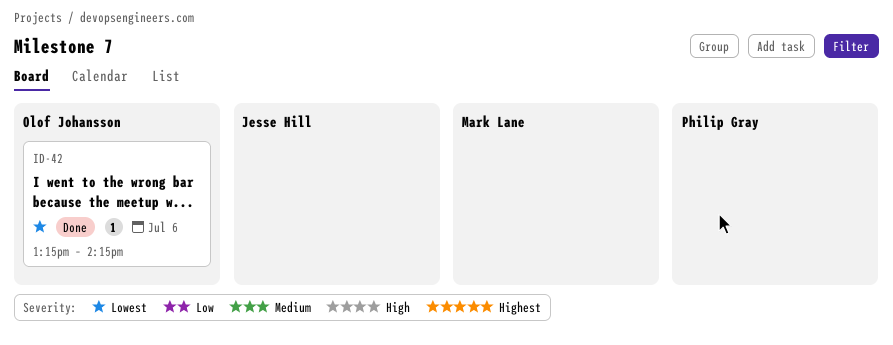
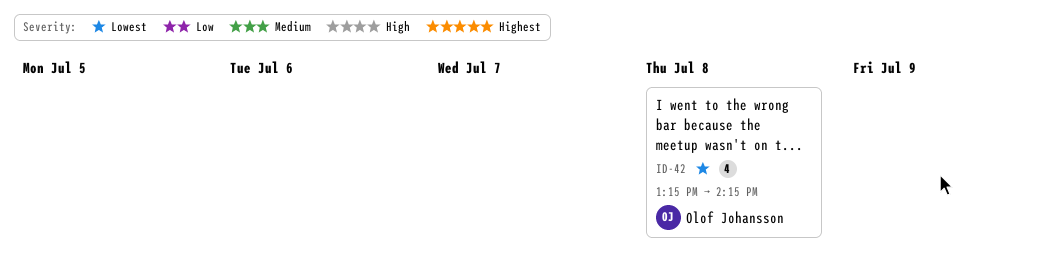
ID-42, estimate: 1 -> 4
ID-42, day: Jul 6 -> Jul 8

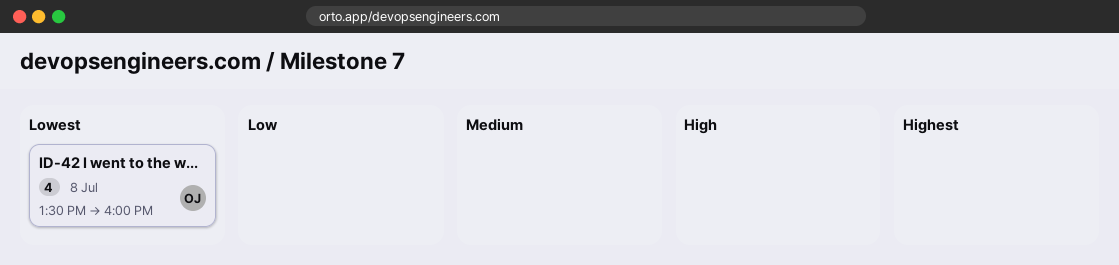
ID-42, begins: 13:15 -> 13:30
ID-42, ends: 14:15 -> 16:00

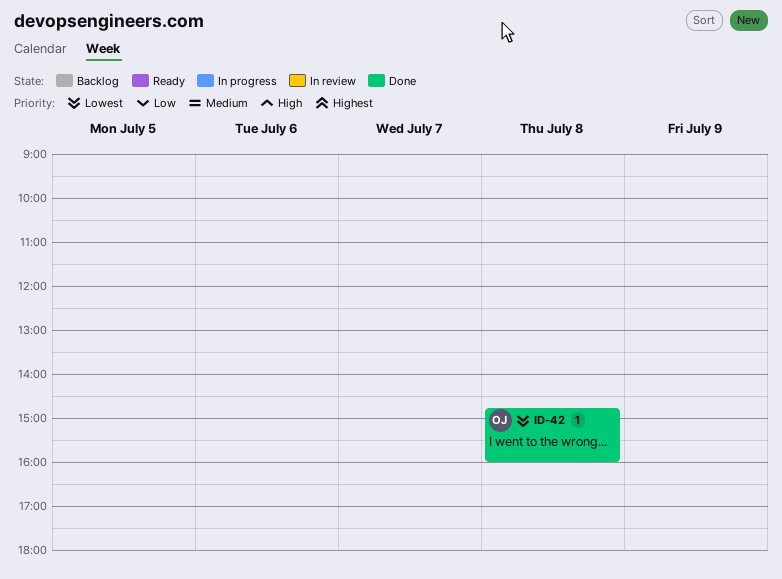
ID-42, estimate: 4 -> 1
ID-42, begins: 13:30 -> 14:45

